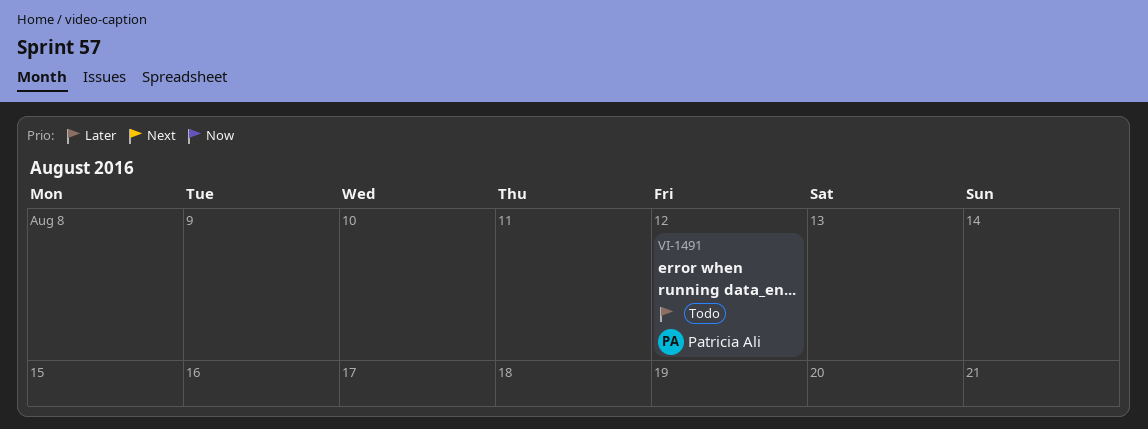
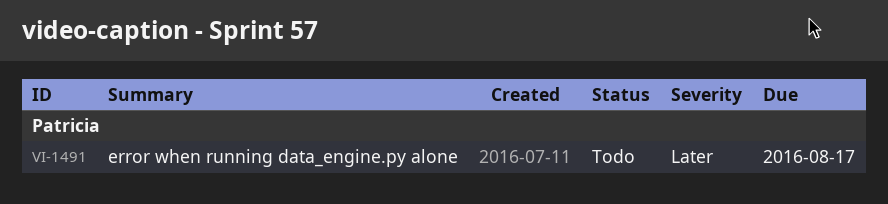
VI-1491, due: Aug 12 -> Aug 17

